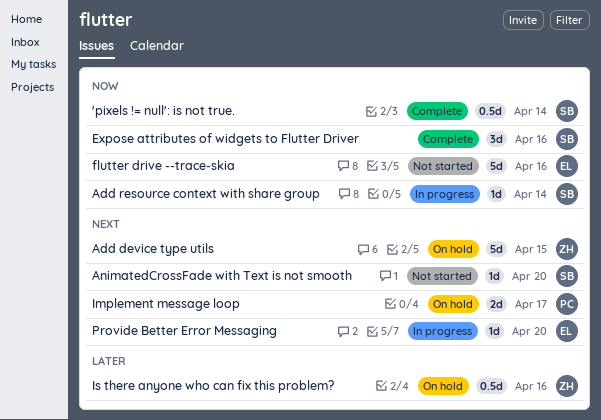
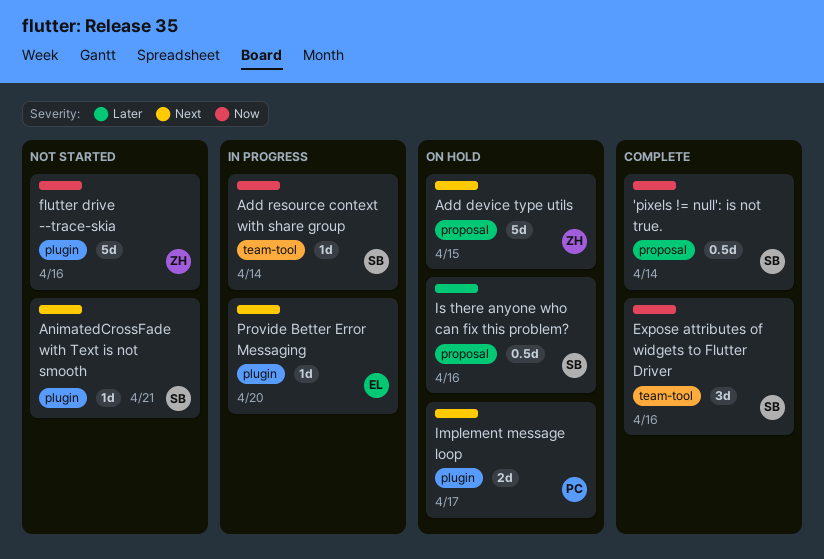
AnimatedCrossFade with Text is not smooth, due: Apr 20 -> Apr 21
flutter drive --trace-skia, owner: EL -> ZH
Is there anyone who can fix this problem?, owner: ZH -> SB

